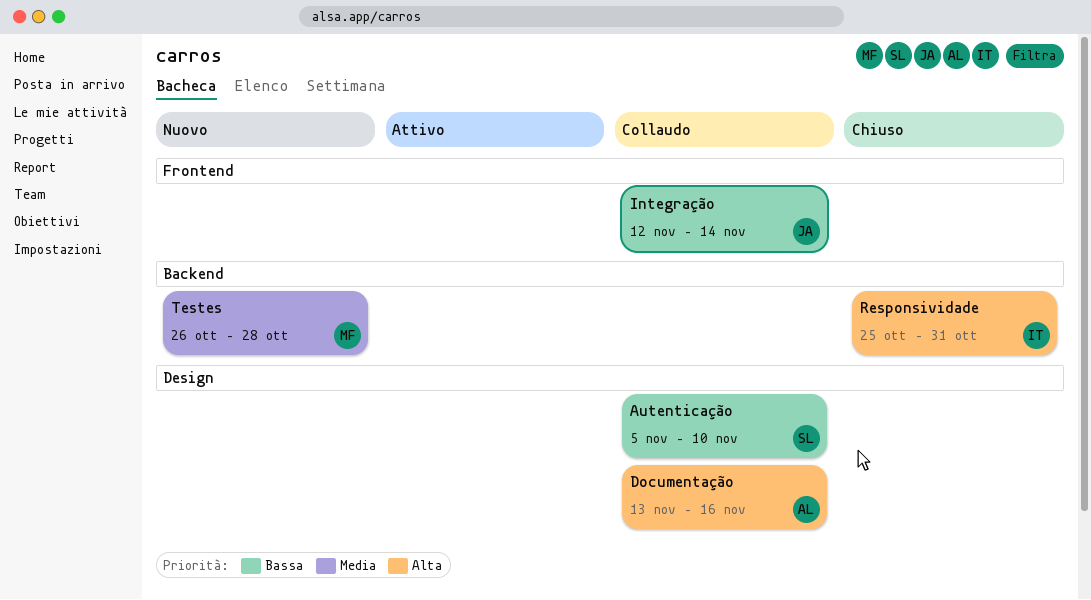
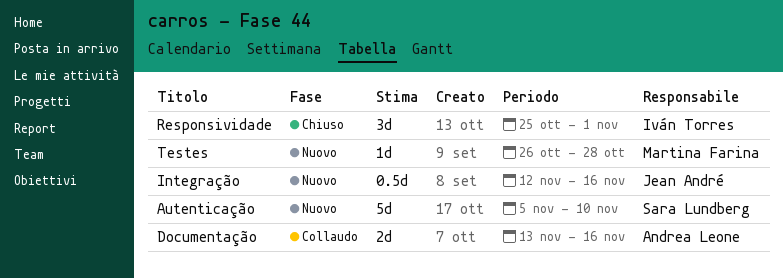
Autenticação, status: Collaudo -> Nuovo
Integração, status: Collaudo -> Nuovo
Integração, due: Nov 14 -> Nov 16
Responsividade, due: Oct 31 -> Nov 1

